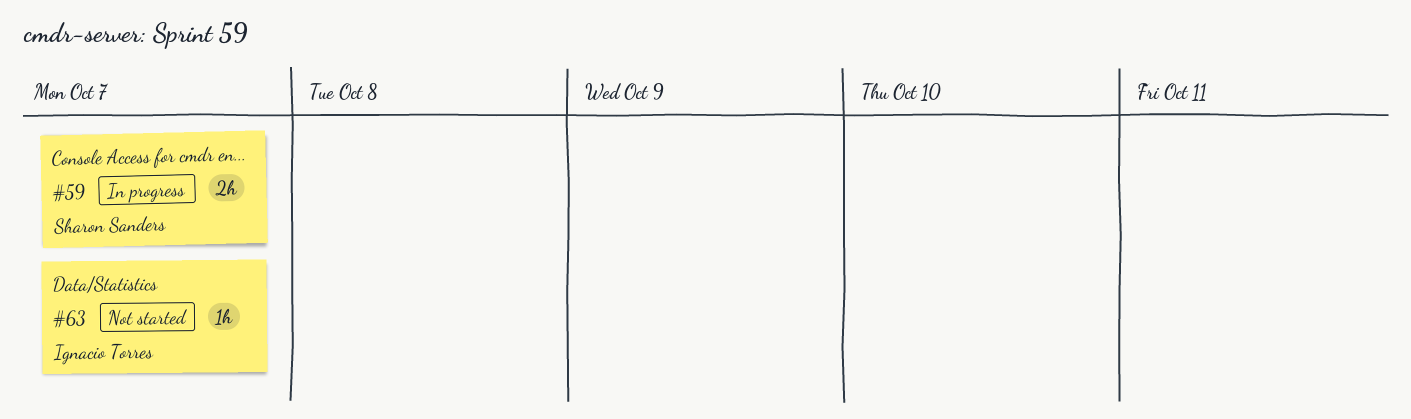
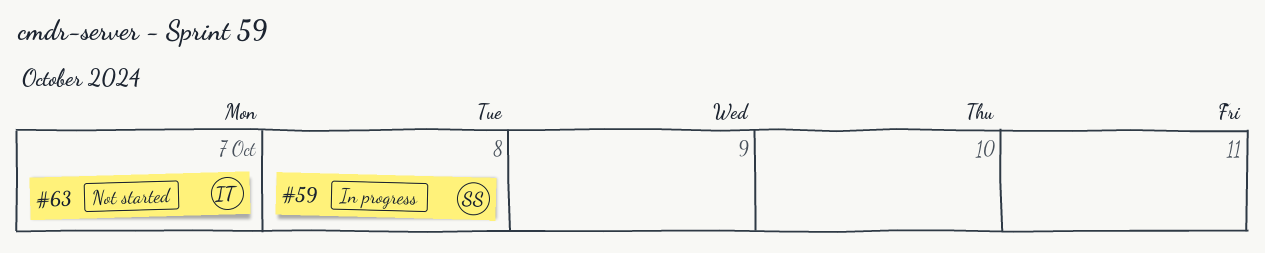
#59, due: Oct 7 -> Oct 8

